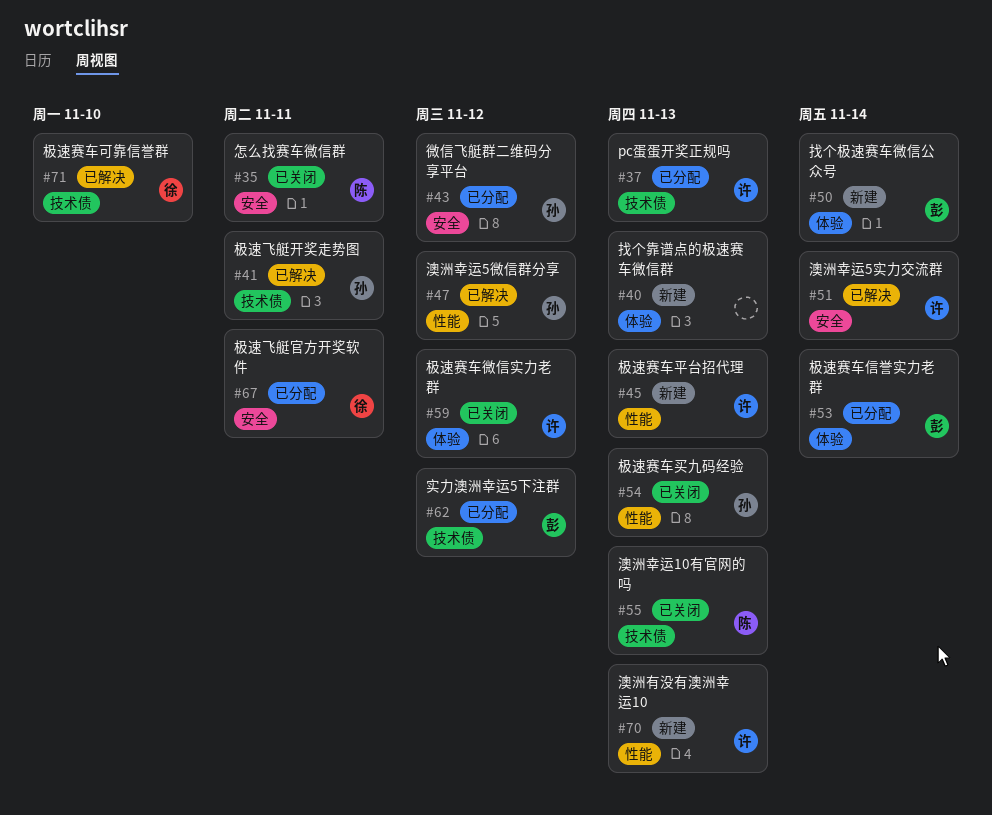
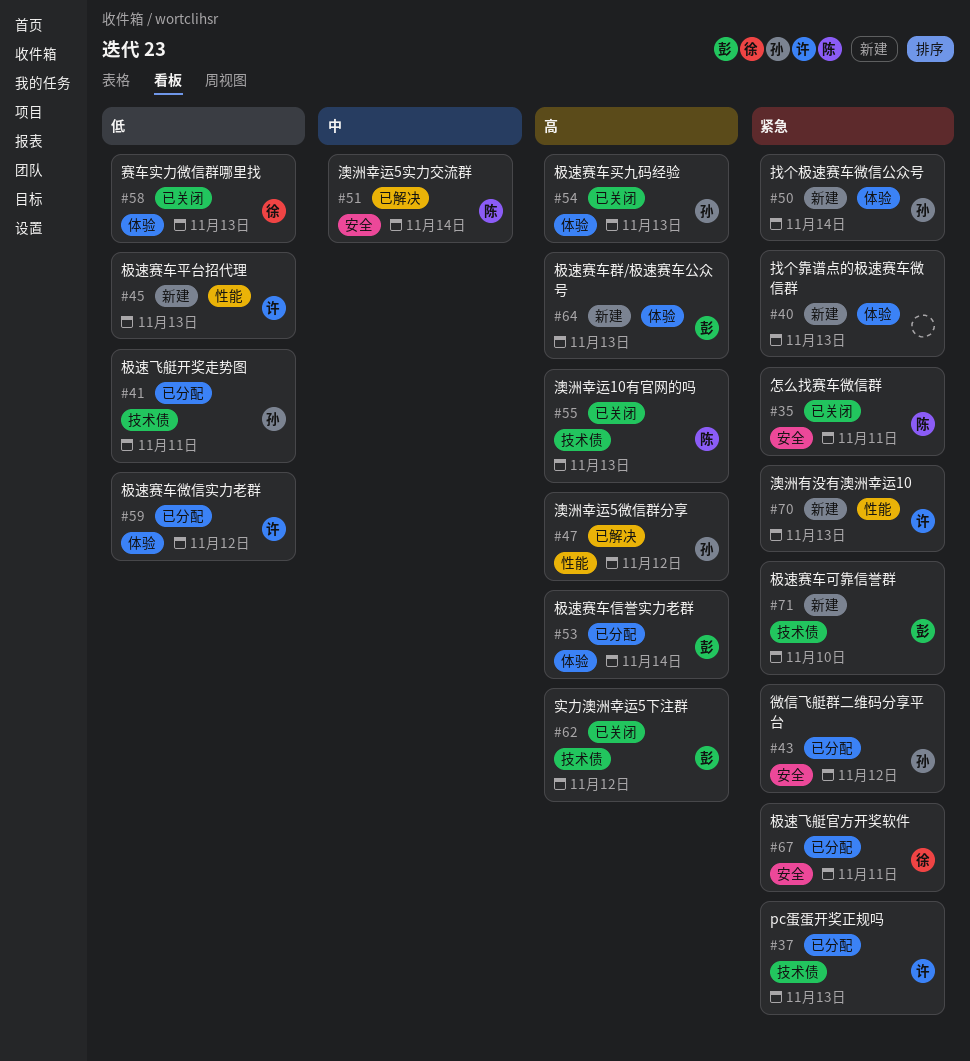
#41, status: 已解决 -> 已分配
#50, owner: 彭 -> 孙
#51, owner: 许 -> 陈
#54, label: 性能 -> 体验
#58: none -> present
#59, status: 已关闭 -> 已分配
#62, status: 已分配 -> 已关闭
#64: none -> present
#71, status: 已解决 -> 新建
#71, owner: 徐 -> 彭

